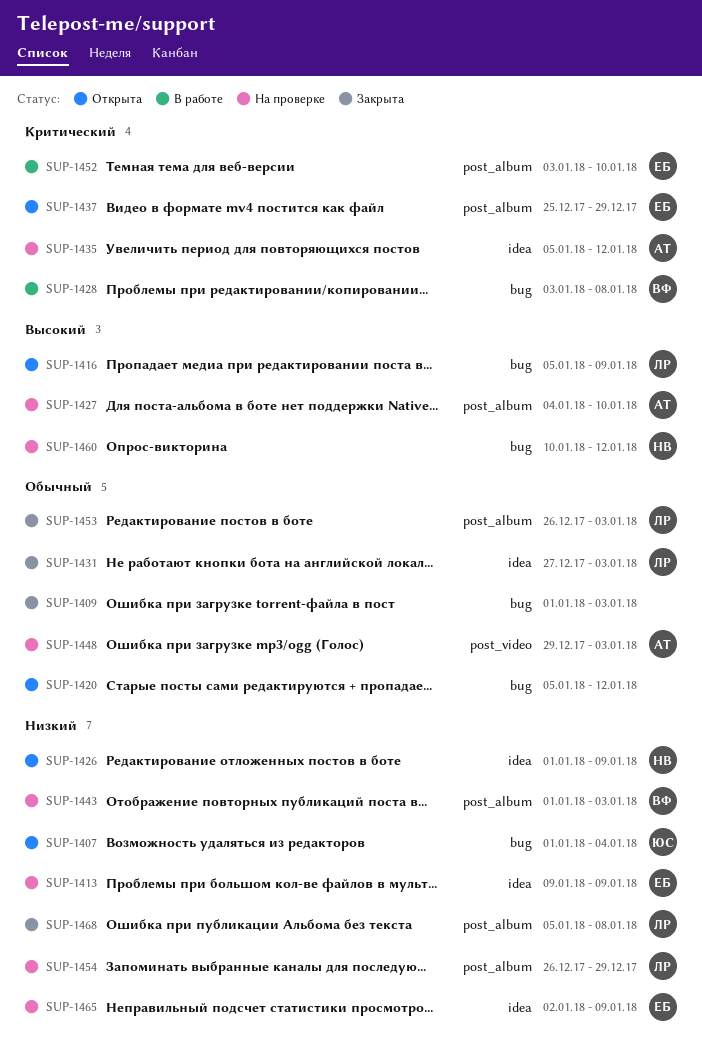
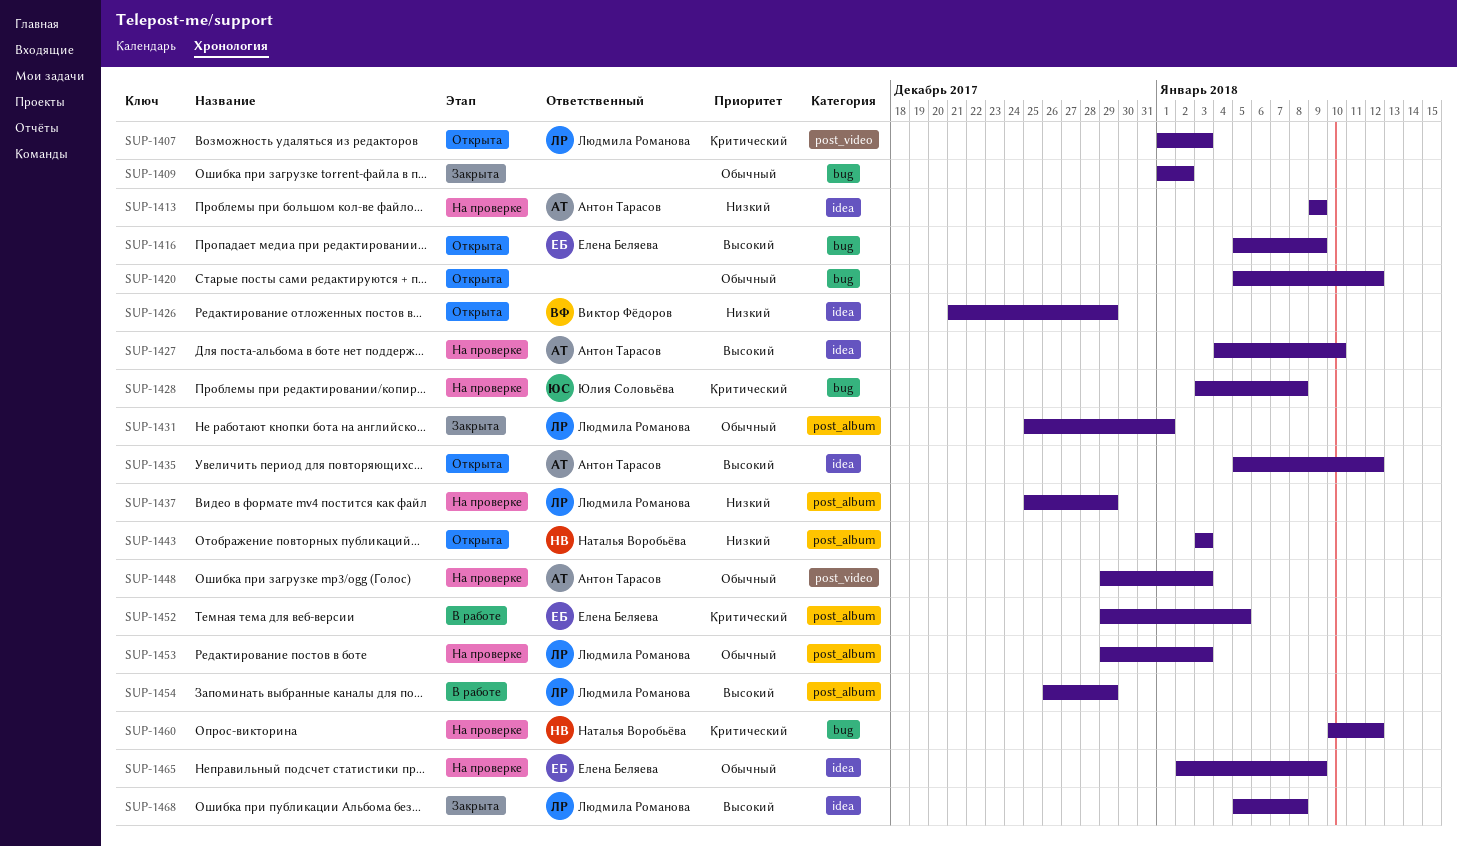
SUP-1407, owner: Юлия Соловьёва -> Людмила Романова
SUP-1407, priority: Низкий -> Критический
SUP-1407, label: bug -> post_video
SUP-1407, due: Jan 4 -> Jan 3
SUP-1409, due: Jan 3 -> Jan 2
SUP-1413, owner: Елена Беляева -> Антон Тарасов
SUP-1416, owner: Людмила Романова -> Елена Беляева
SUP-1426, owner: Наталья Воробьёва -> Виктор Фёдоров
SUP-1426, start: Jan 1 -> Dec 21
SUP-1426, due: Jan 9 -> Dec 29
SUP-1427, label: post_album -> idea
SUP-1428, status: В работе -> На проверке
SUP-1428, owner: Виктор Фёдоров -> Юлия Соловьёва
SUP-1431, label: idea -> post_album
SUP-1431, start: Dec 27 -> Dec 25
SUP-1431, due: Jan 3 -> Jan 1
SUP-1435, status: На проверке -> Открыта
SUP-1435, priority: Критический -> Высокий
SUP-1437, status: Открыта -> На проверке
SUP-1437, owner: Елена Беляева -> Людмила Романова
SUP-1437, priority: Критический -> Низкий
SUP-1443, status: На проверке -> Открыта
SUP-1443, owner: Виктор Фёдоров -> Наталья Воробьёва
SUP-1443, start: Jan 1 -> Jan 3
SUP-1452, start: Jan 3 -> Dec 29
SUP-1452, due: Jan 10 -> Jan 5
SUP-1453, status: Закрыта -> На проверке
SUP-1453, start: Dec 26 -> Dec 29
SUP-1454, status: На проверке -> В работе
SUP-1454, priority: Низкий -> Высокий
SUP-1460, priority: Высокий -> Критический
SUP-1465, priority: Низкий -> Обычный
SUP-1468, priority: Низкий -> Высокий
SUP-1468, label: post_album -> idea

